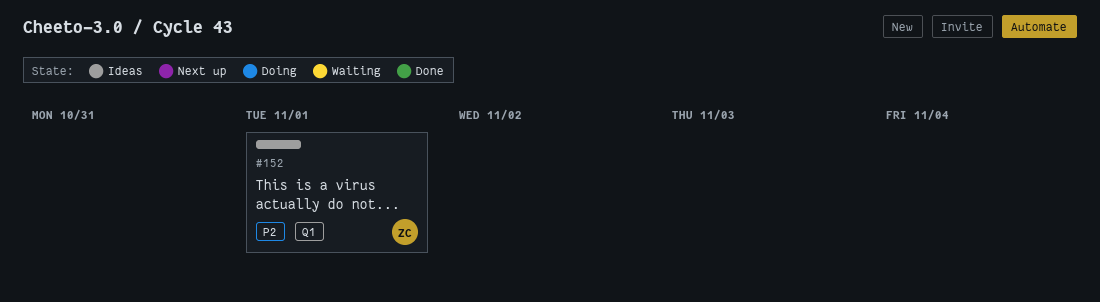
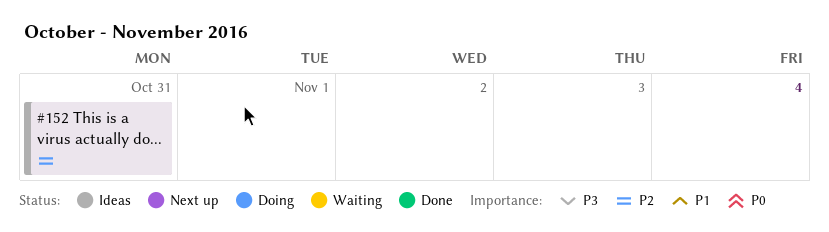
#152, due: Nov 1 -> Oct 31

